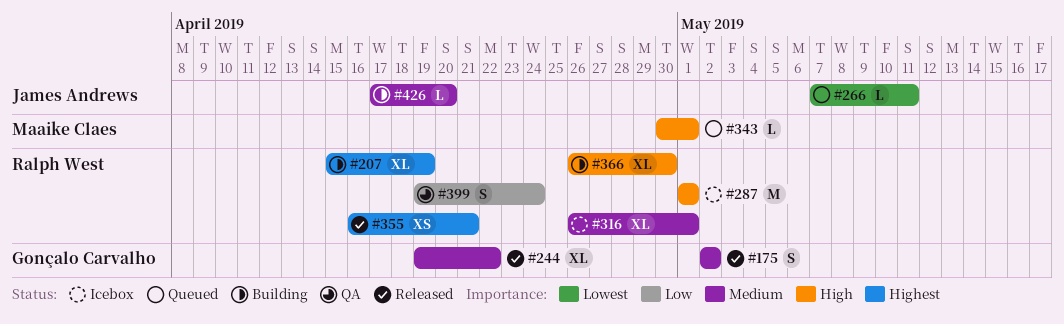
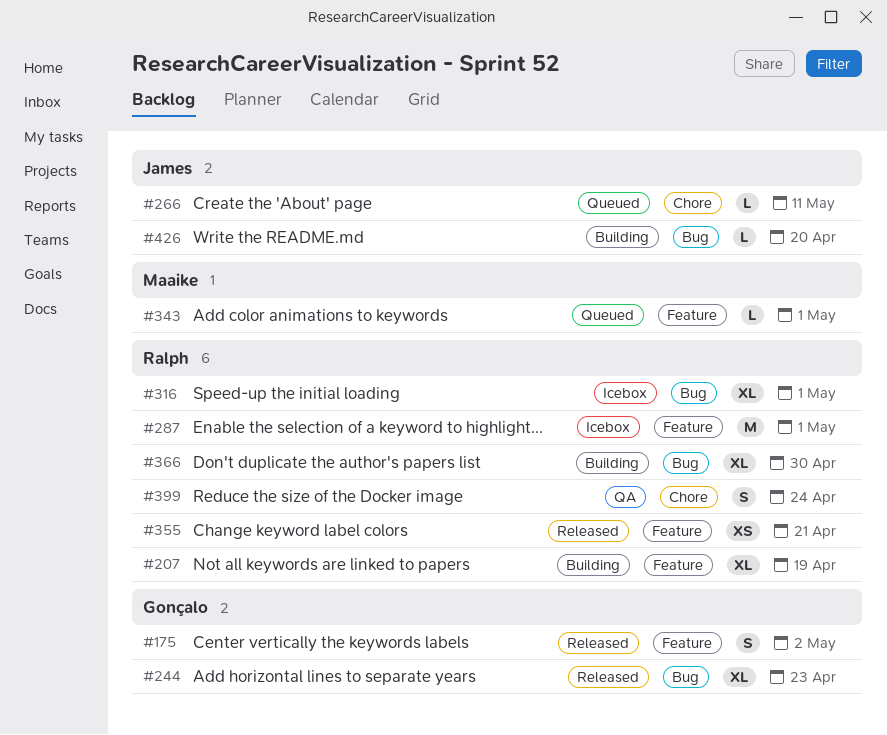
#244, due: Apr 22 -> Apr 23

